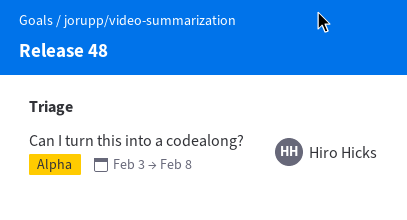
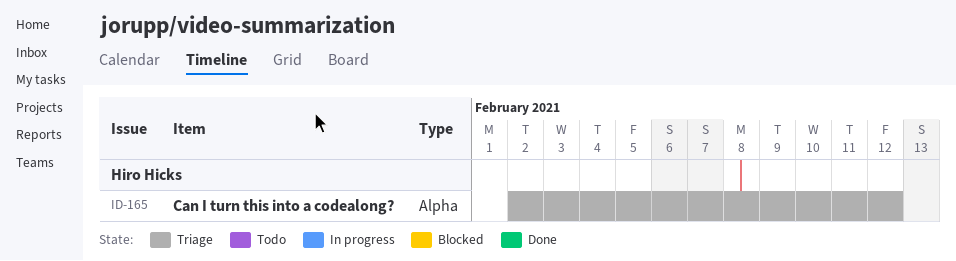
Can I turn this into a codealong?, start: Feb 3 -> Feb 2
Can I turn this into a codealong?, due: Feb 8 -> Feb 12

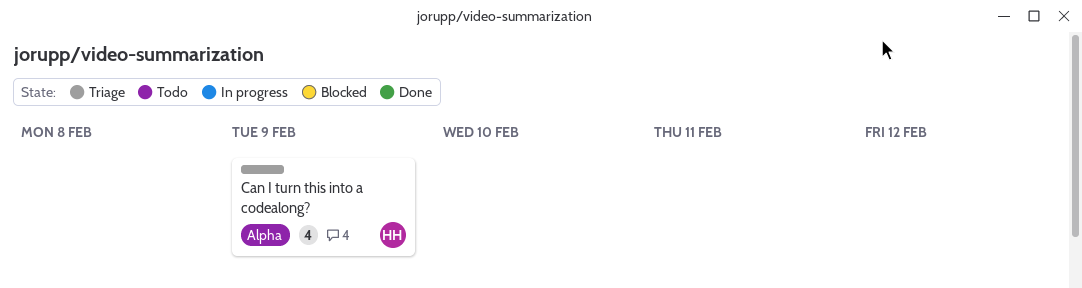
Can I turn this into a codealong?, due: Feb 12 -> Feb 9

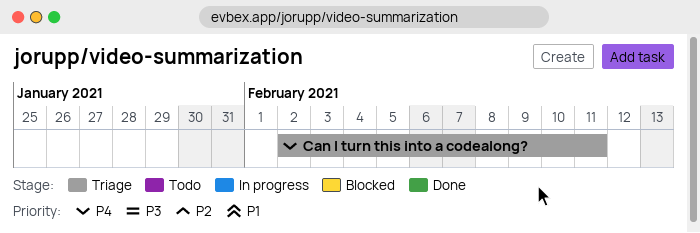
Can I turn this into a codealong?, due: Feb 9 -> Feb 11

